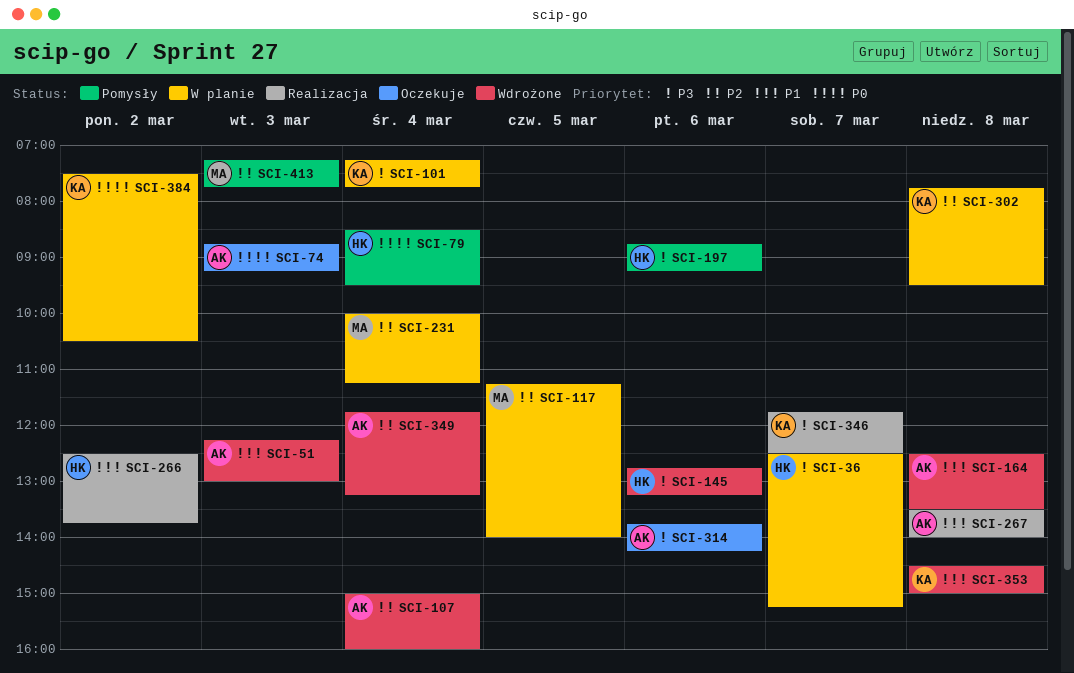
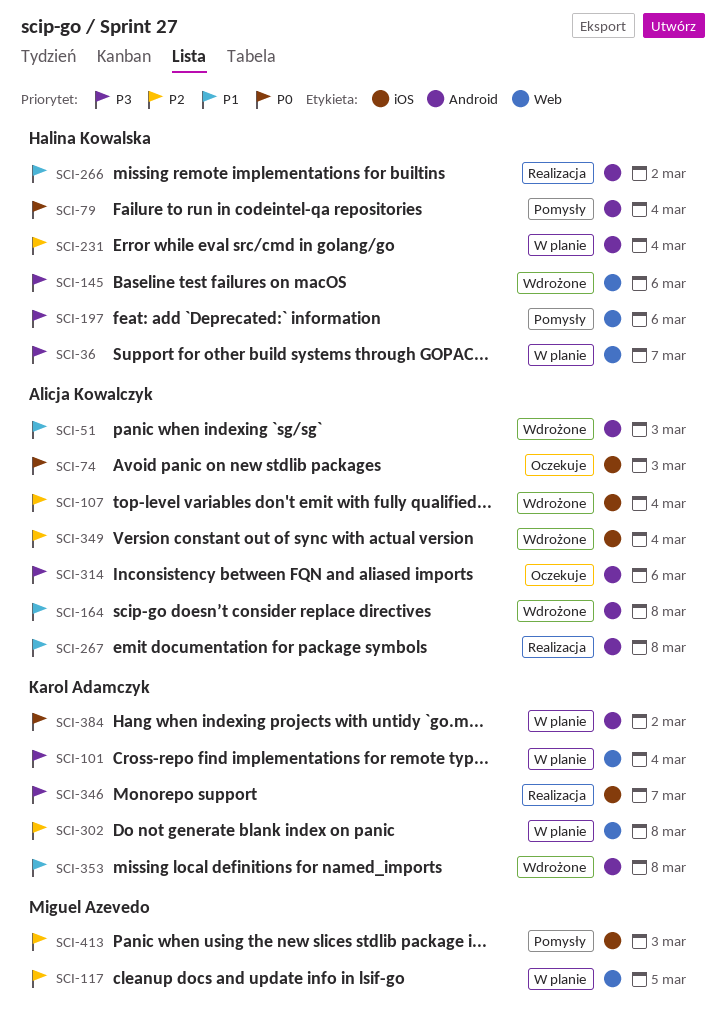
SCI-231, owner: Miguel Azevedo -> Halina Kowalska

